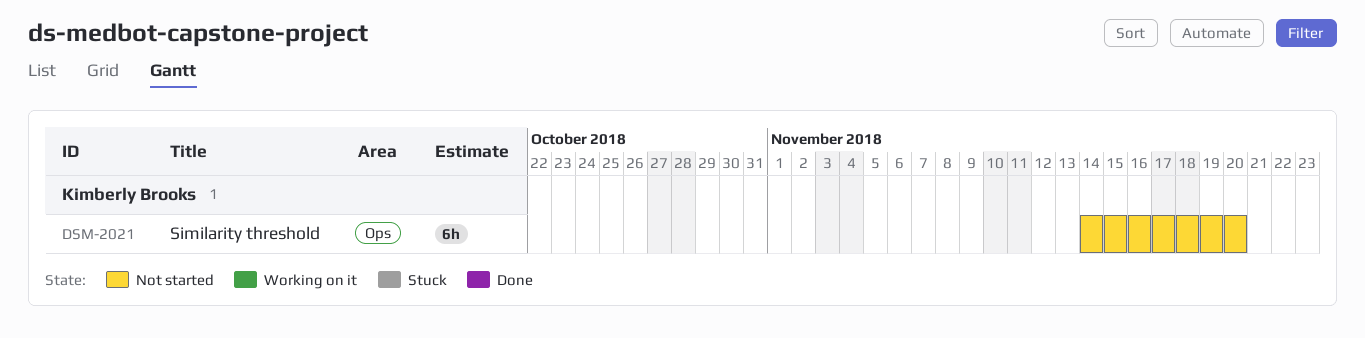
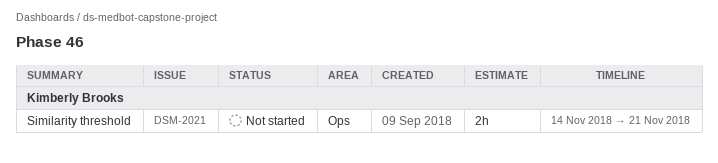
DSM-2021, estimate: 6h -> 2h
DSM-2021, due: Nov 20 -> Nov 21

